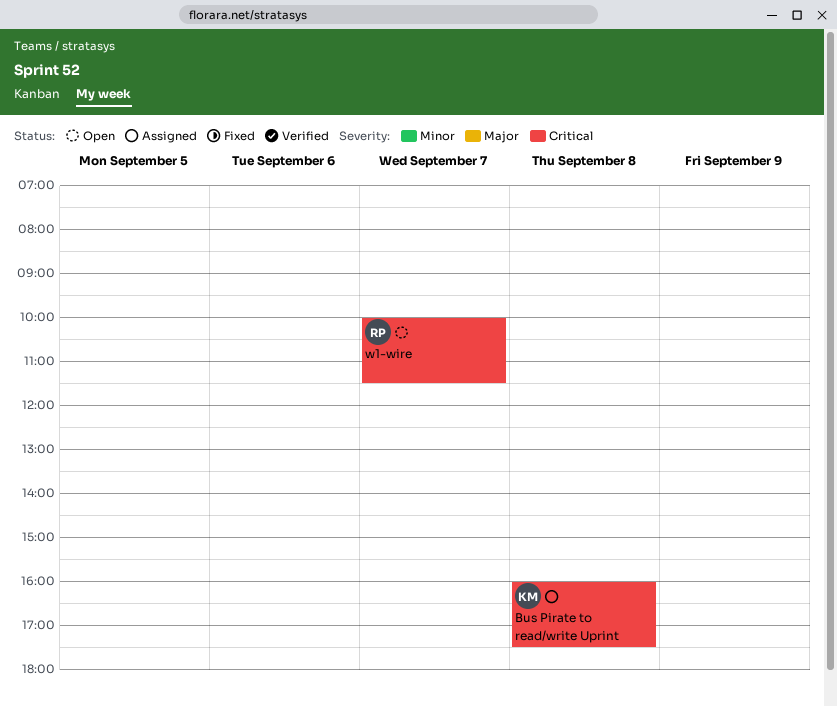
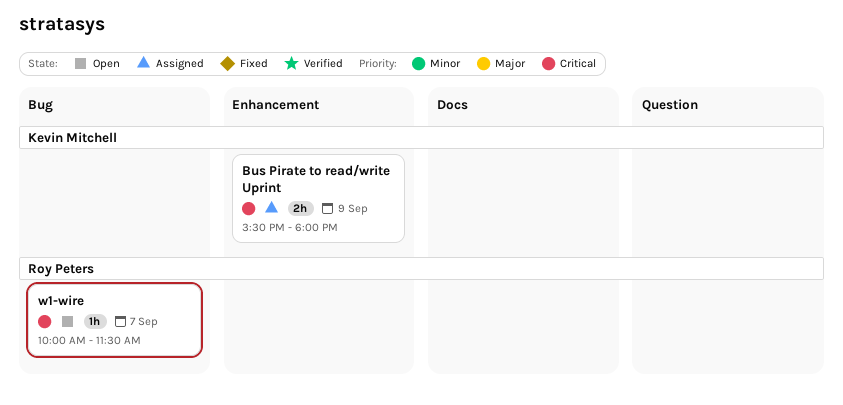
Bus Pirate to read/write Uprint, day: Sep 8 -> Sep 9
Bus Pirate to read/write Uprint, begins: 16:00 -> 15:30
Bus Pirate to read/write Uprint, ends: 17:30 -> 18:00

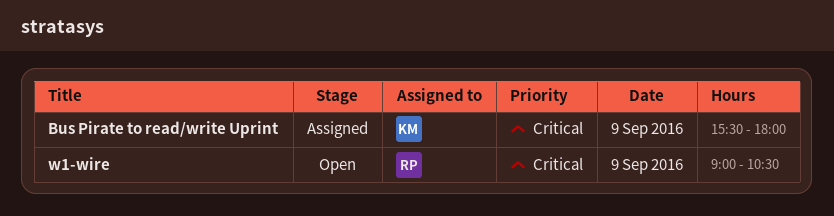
w1-wire, day: Sep 7 -> Sep 9
w1-wire, begins: 10:00 -> 09:00
w1-wire, ends: 11:30 -> 10:30

